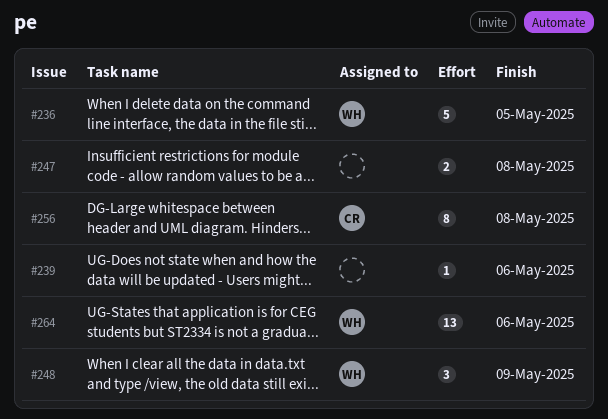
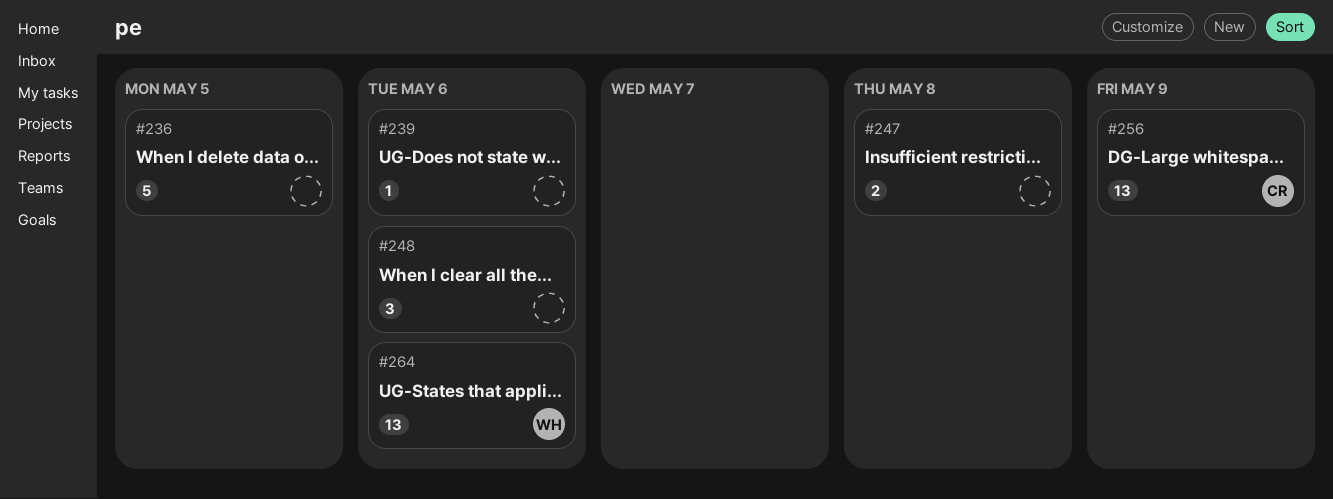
#236, owner: WH -> none
#248, owner: WH -> none
#248, due: May 9 -> May 6
#256, estimate: 8 -> 13
#256, due: May 8 -> May 9

